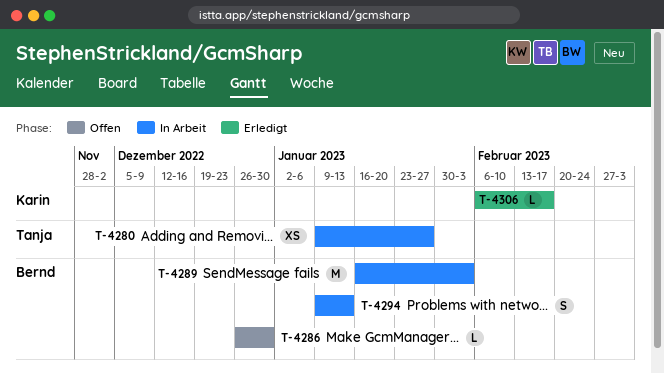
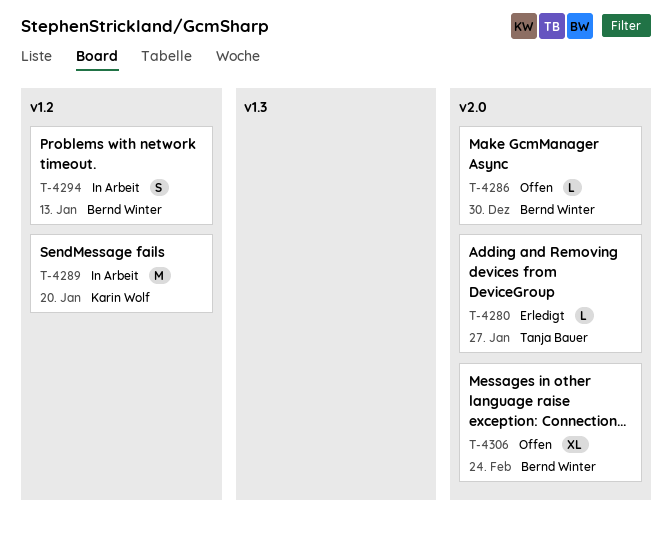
T-4280, status: In Arbeit -> Erledigt
T-4280, estimate: XS -> L
T-4289, owner: Bernd Winter -> Karin Wolf
T-4289, due: Feb 3 -> Jan 20
T-4306, status: Erledigt -> Offen
T-4306, owner: Karin Wolf -> Bernd Winter
T-4306, estimate: L -> XL
T-4306, due: Feb 17 -> Feb 24

